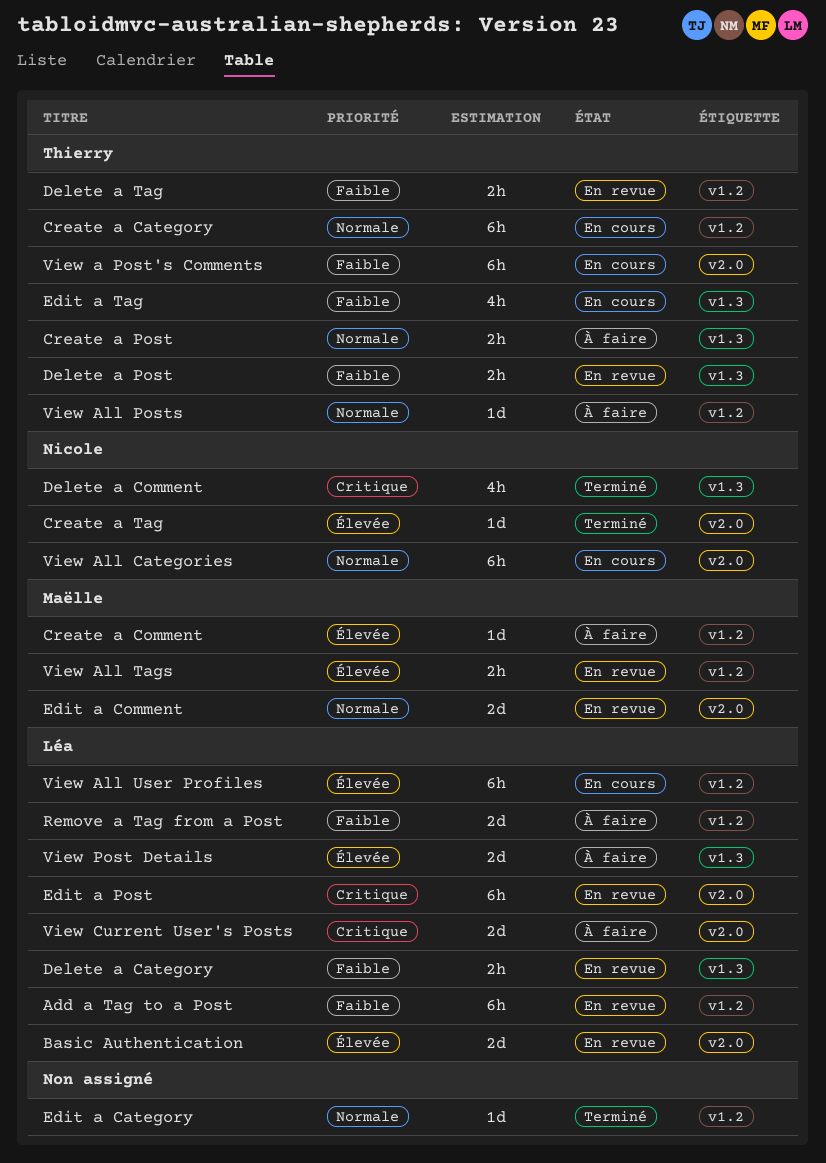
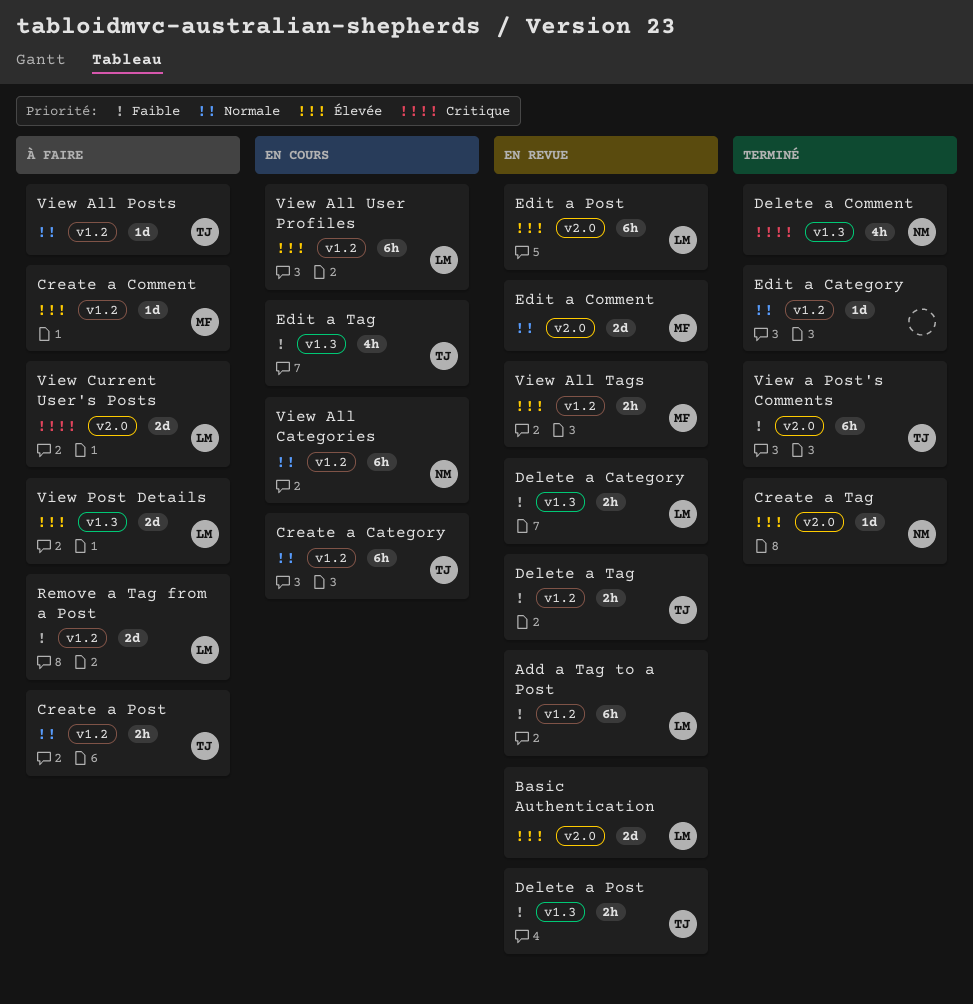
Create a Post, label: v1.3 -> v1.2
Edit a Post, priority: Critique -> Élevée
View a Post's Comments, status: En cours -> Terminé
View All Categories, label: v2.0 -> v1.2

